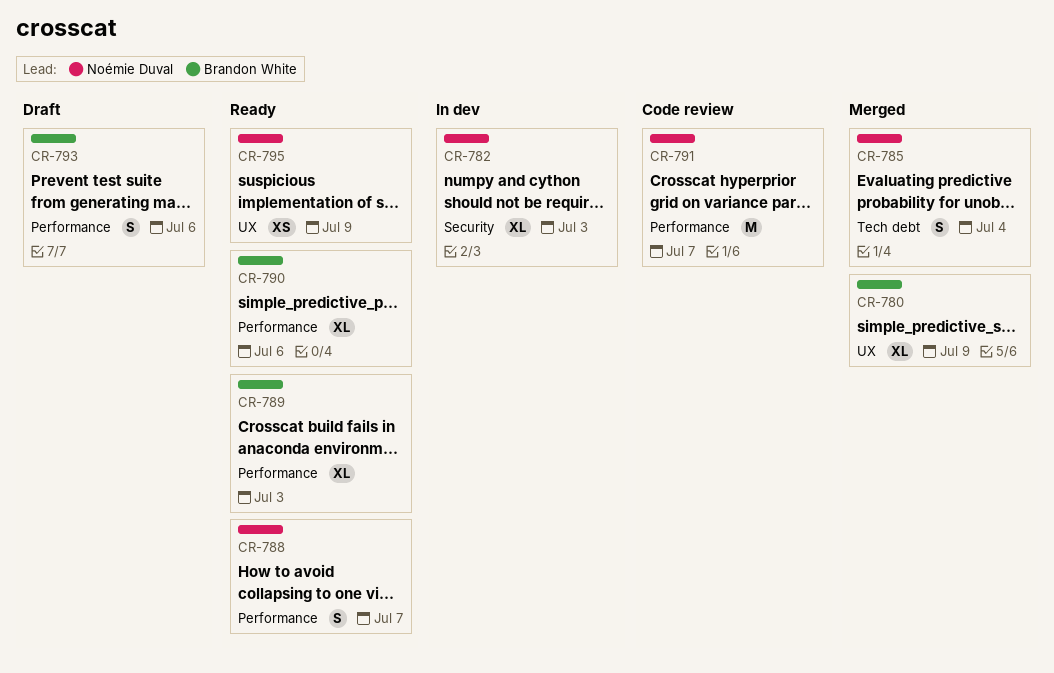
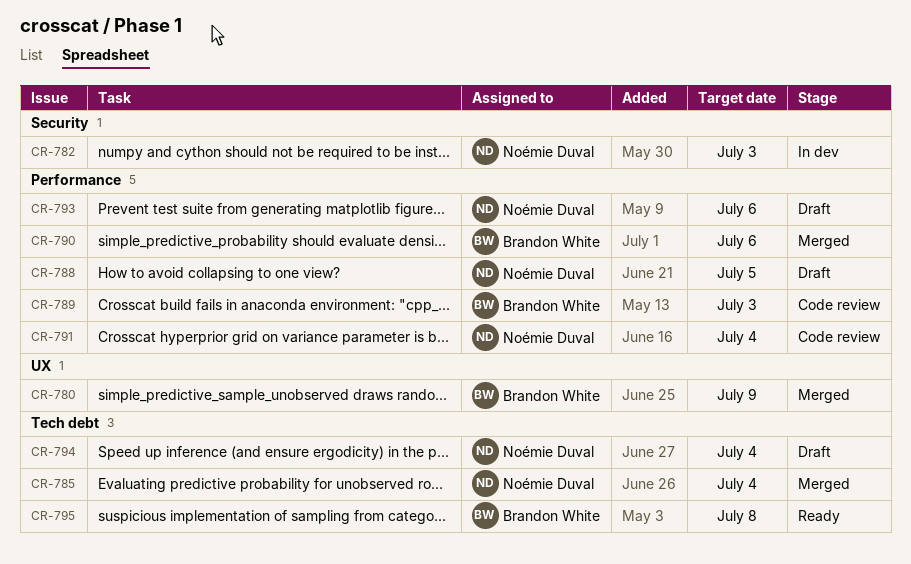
CR-788, status: Ready -> Draft
CR-788, due: Jul 7 -> Jul 5
CR-789, status: Ready -> Code review
CR-790, status: Ready -> Merged
CR-791, due: Jul 7 -> Jul 4
CR-793, owner: Brandon White -> Noémie Duval
CR-794: none -> present
CR-795, owner: Noémie Duval -> Brandon White
CR-795, label: UX -> Tech debt
CR-795, due: Jul 9 -> Jul 8

